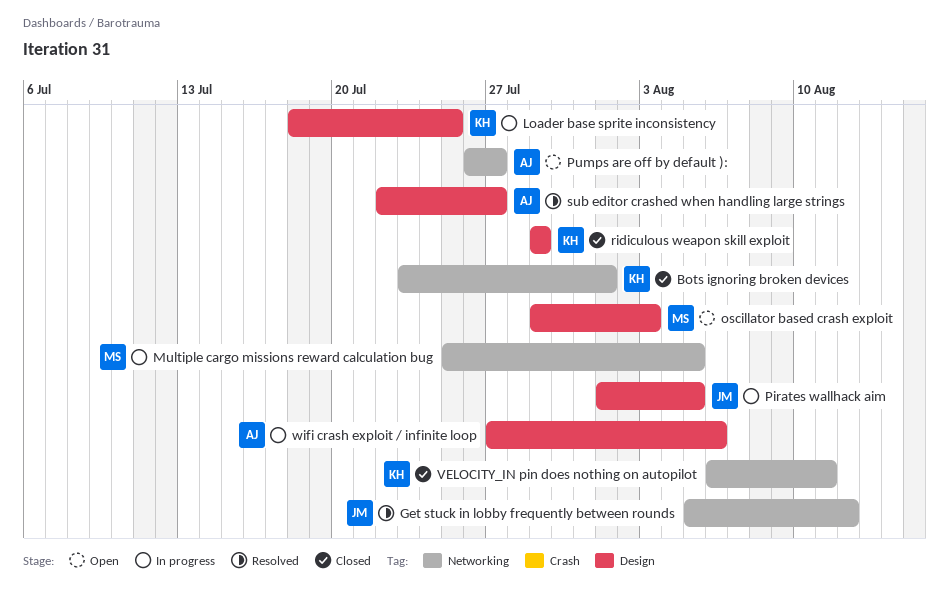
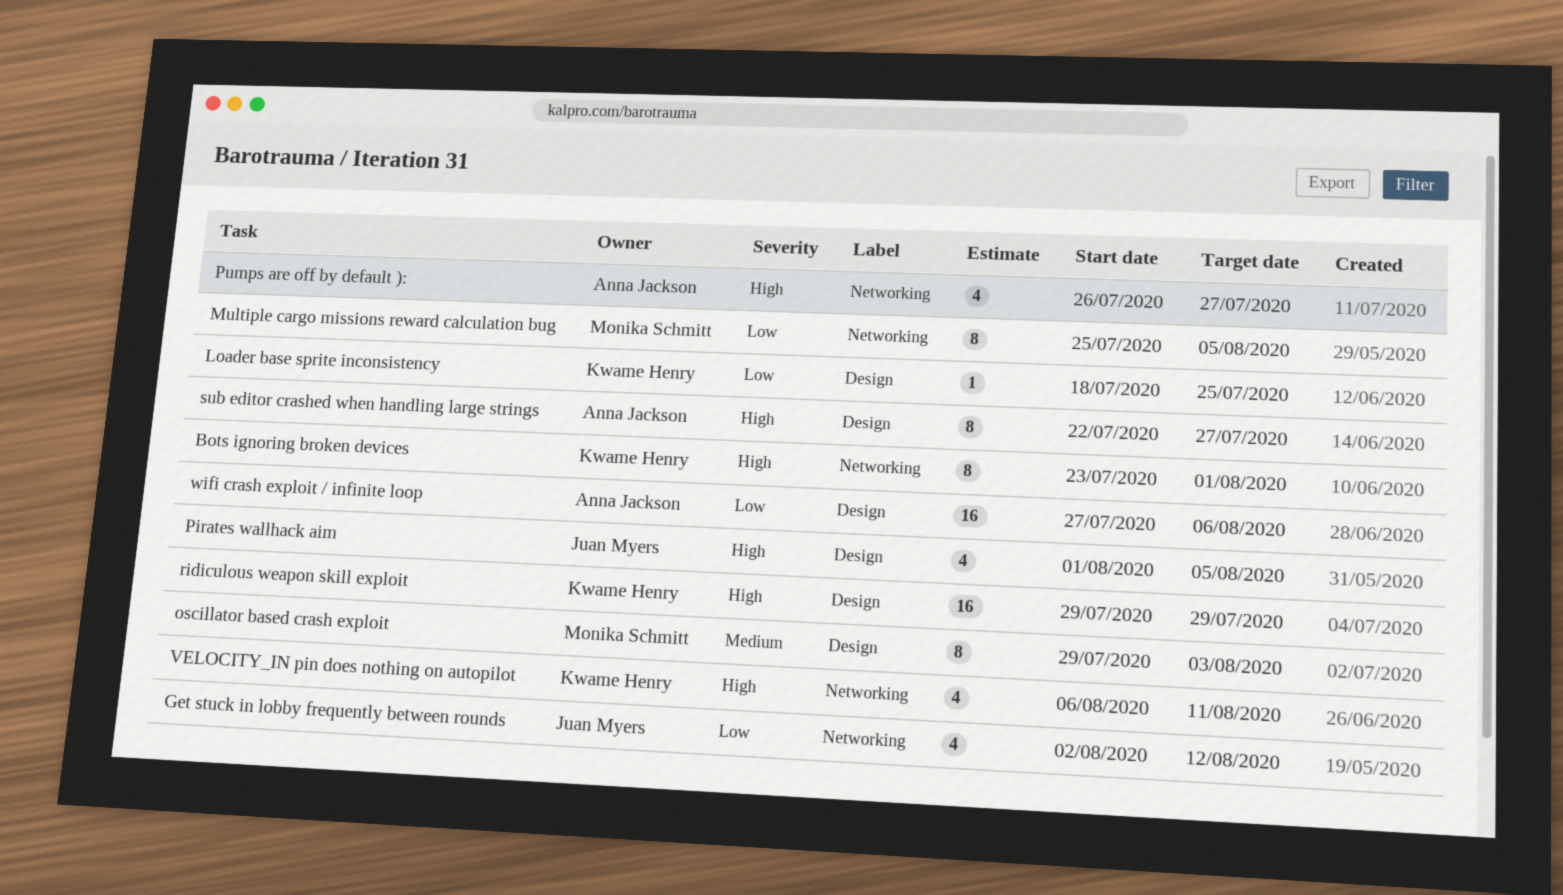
Get stuck in lobby frequently between rounds, start: Aug 5 -> Aug 2

